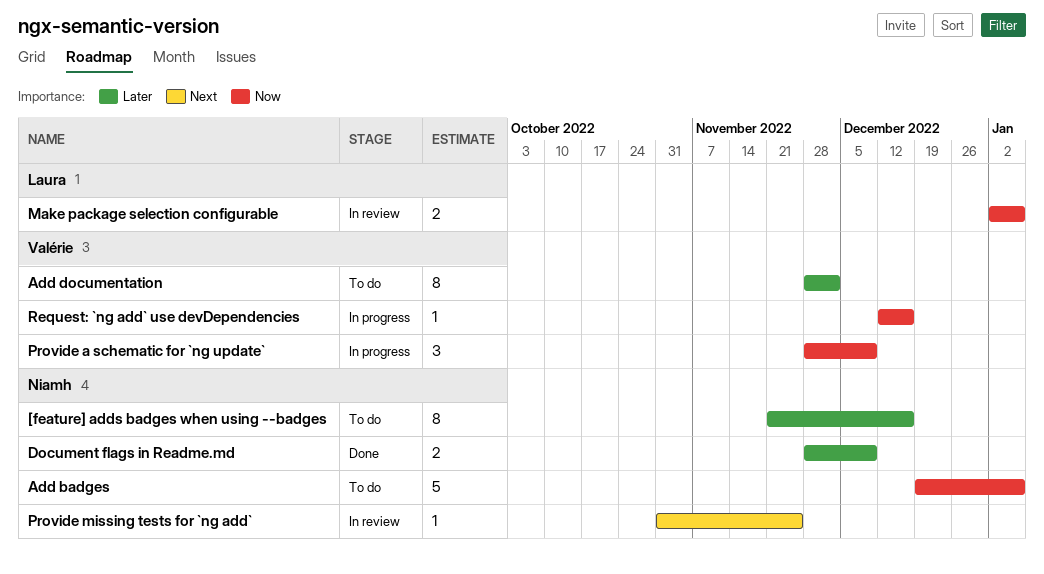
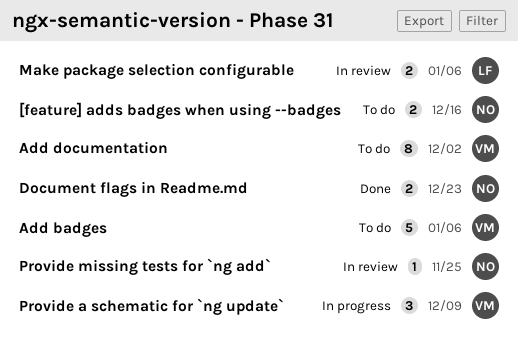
[feature] adds badges when using --badges, estimate: 8 -> 2
Add badges, owner: Niamh -> Valérie
Document flags in Readme.md, due: Dec 9 -> Dec 23
Request: `ng add` use devDependencies: present -> none

